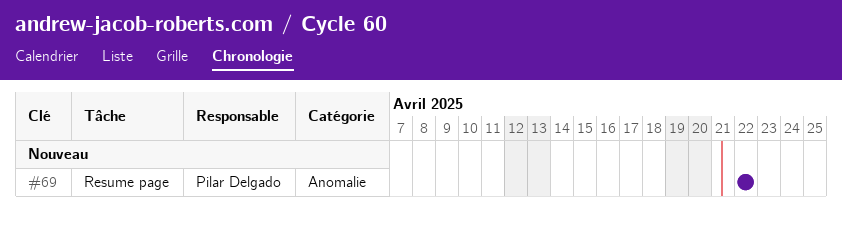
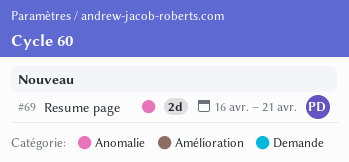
#69, start: Apr 22 -> Apr 16
#69, due: Apr 22 -> Apr 21

